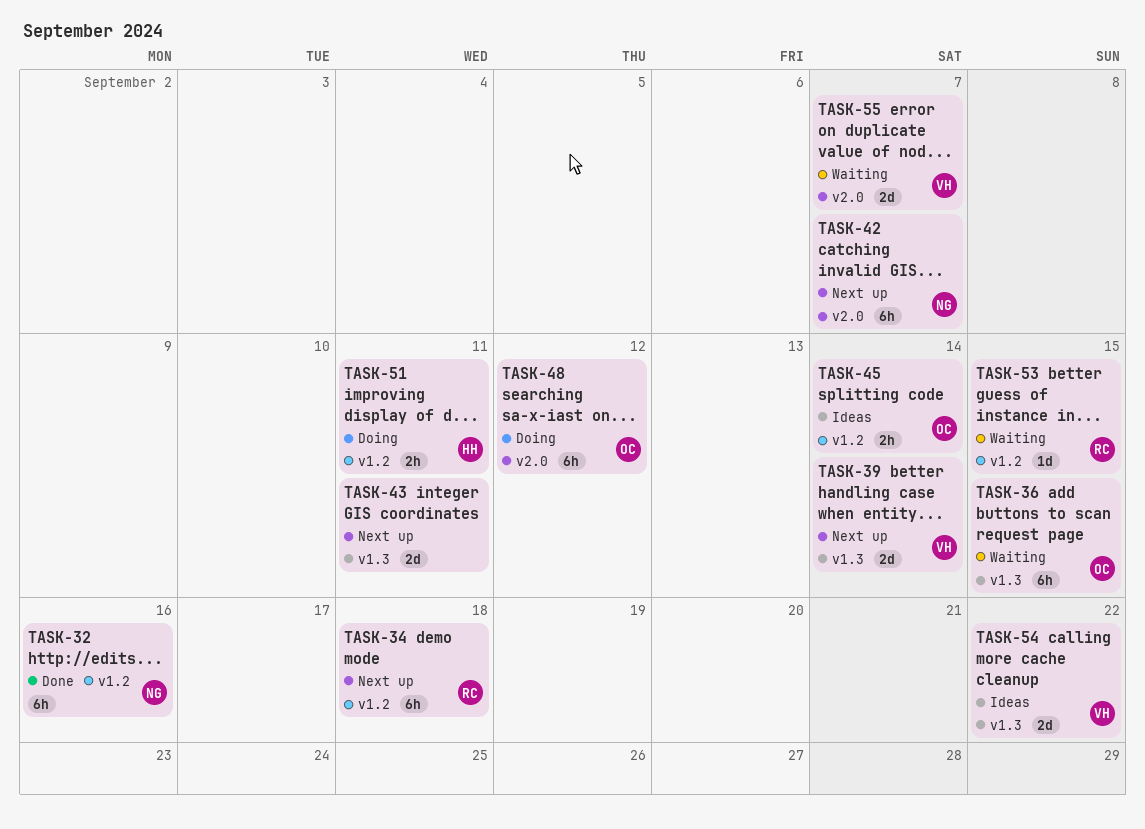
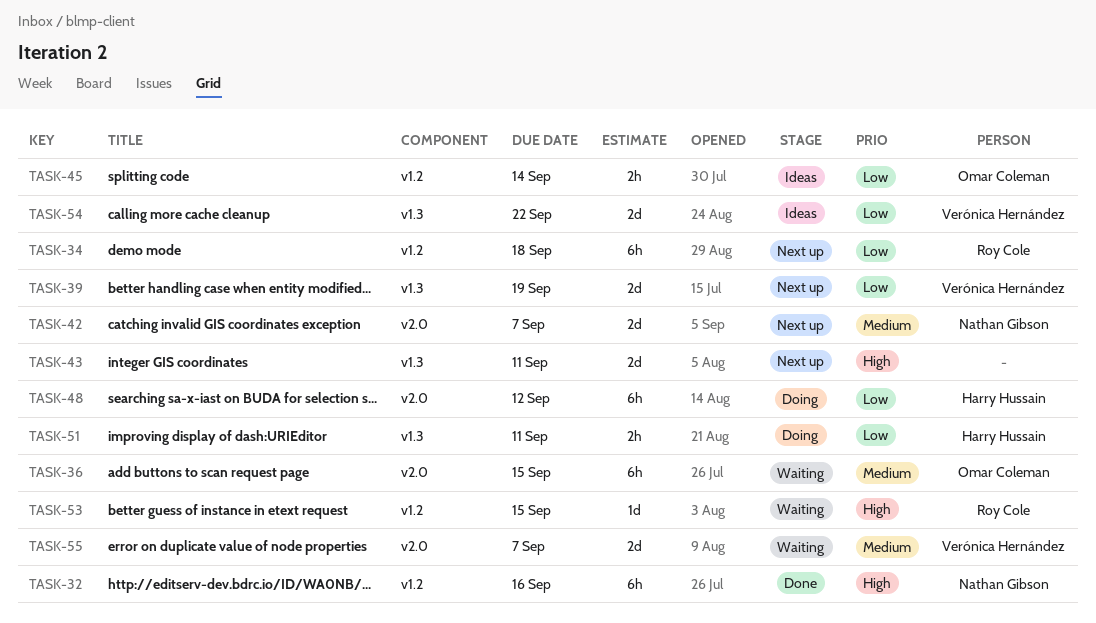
TASK-36, label: v1.3 -> v2.0
TASK-39, due: Sep 14 -> Sep 19
TASK-42, estimate: 6h -> 2d
TASK-48, owner: Omar Coleman -> Harry Hussain
TASK-51, label: v1.2 -> v1.3

